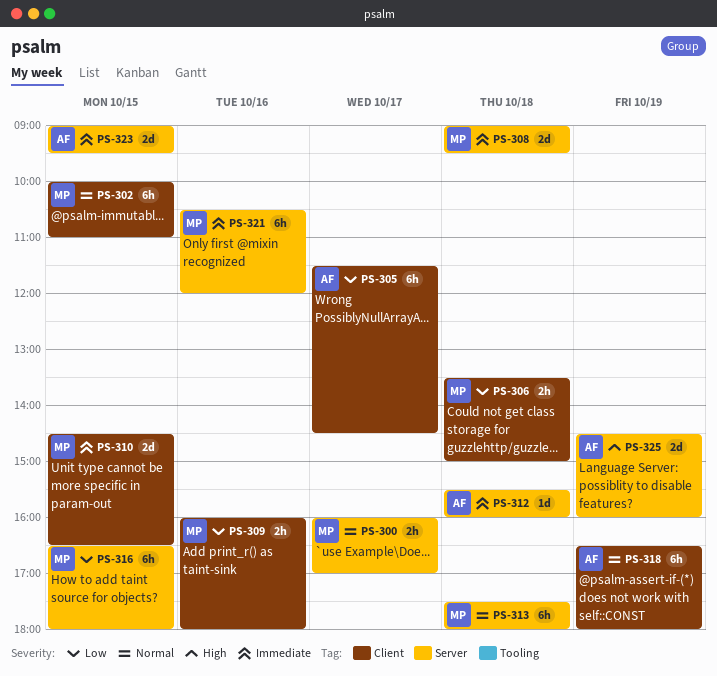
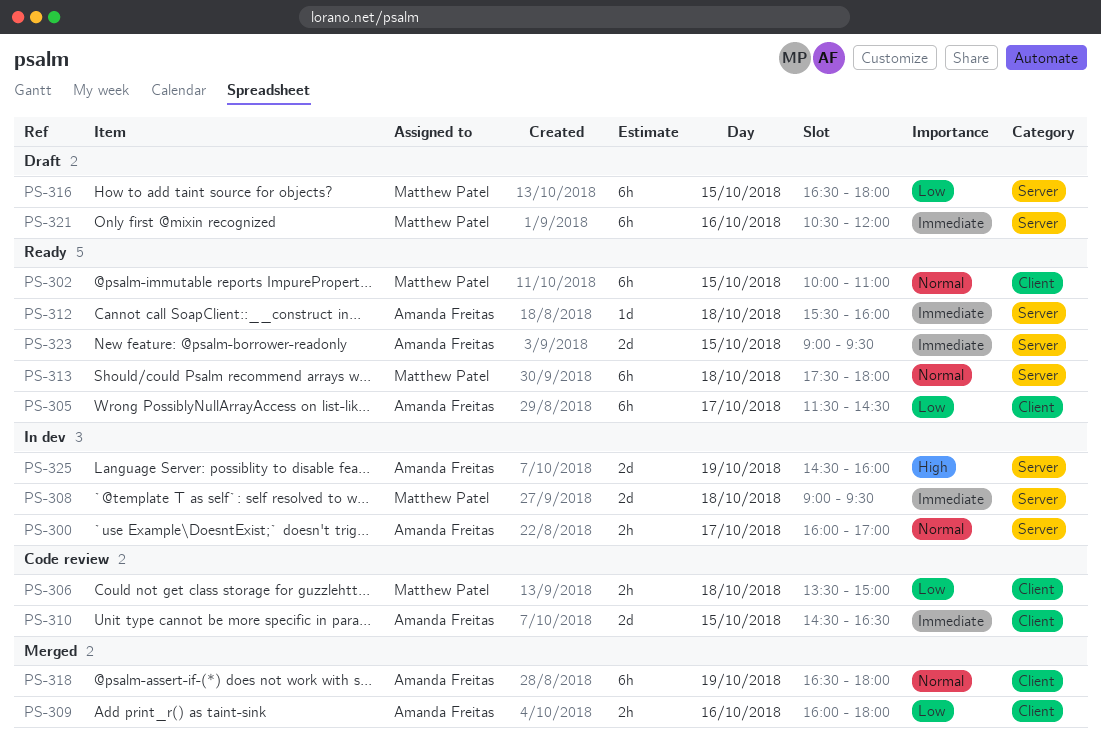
PS-300, owner: Matthew Patel -> Amanda Freitas
PS-309, owner: Matthew Patel -> Amanda Freitas
PS-310, owner: Matthew Patel -> Amanda Freitas

